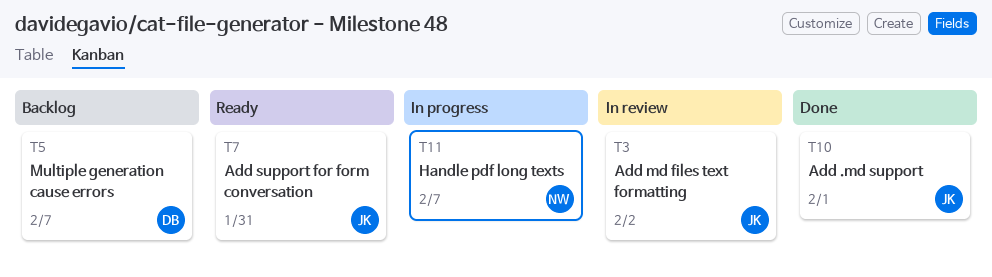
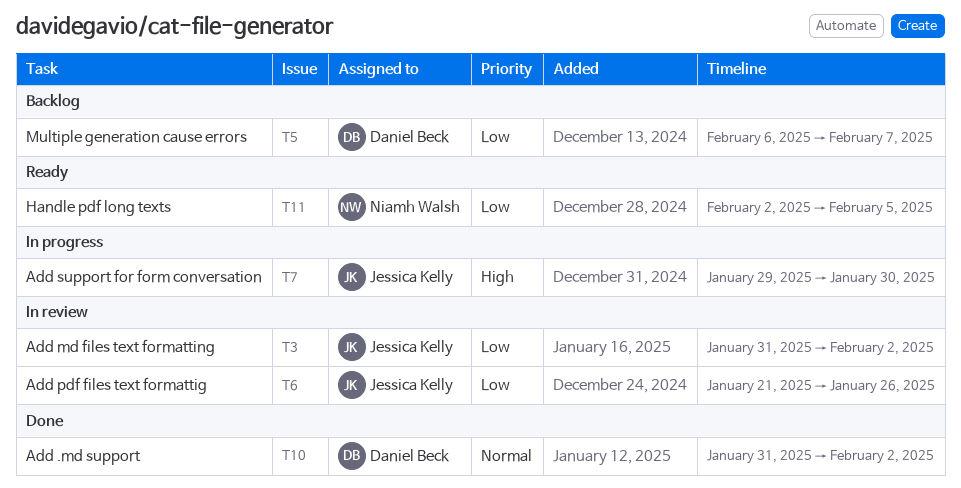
T6: none -> present
T7, status: Ready -> In progress
T7, due: Jan 31 -> Jan 30
T10, owner: Jessica Kelly -> Daniel Beck
T10, due: Feb 1 -> Feb 2
T11, status: In progress -> Ready
T11, due: Feb 7 -> Feb 5

